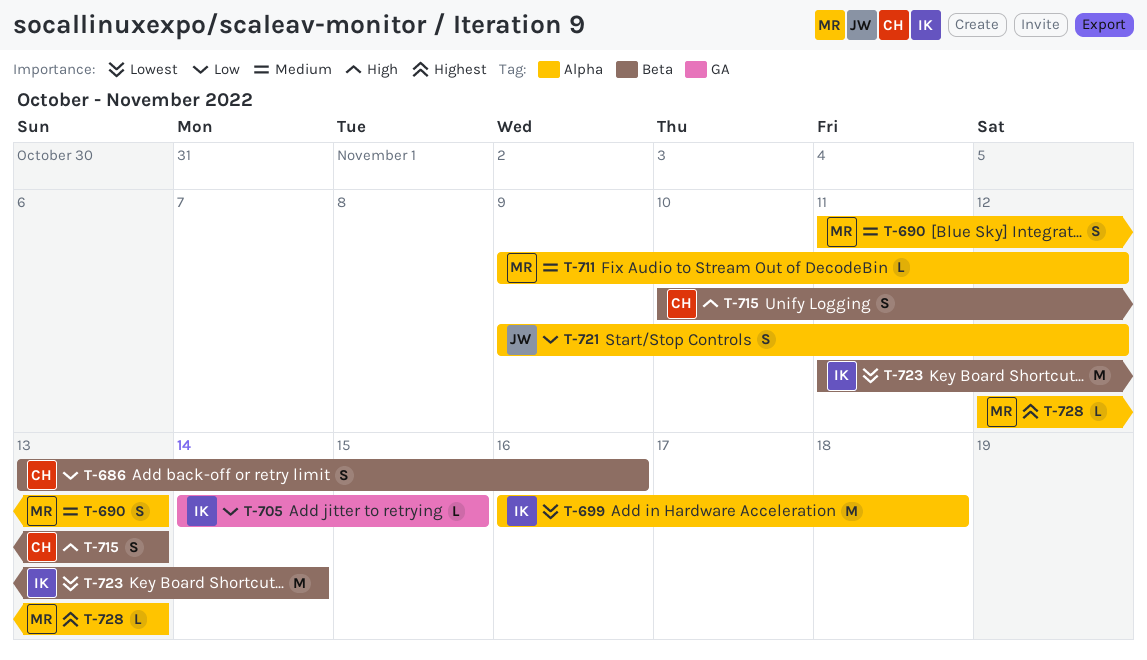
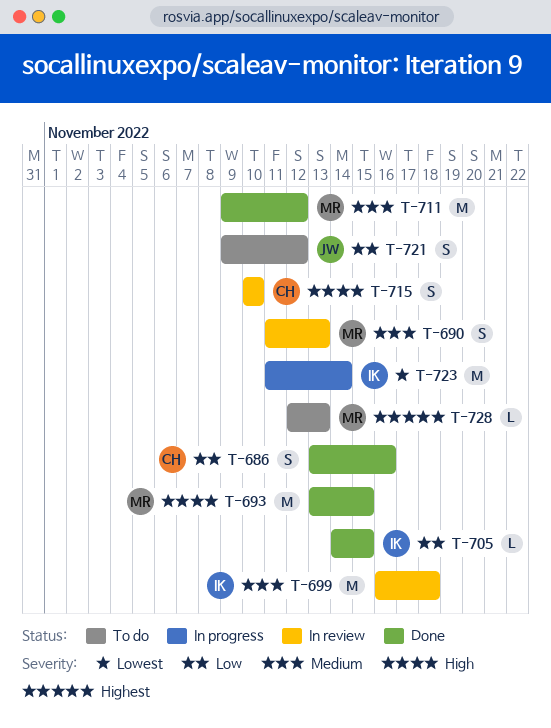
T-693: none -> present
T-699, priority: Lowest -> Medium
T-711, estimate: L -> M
T-715, due: Nov 13 -> Nov 10

